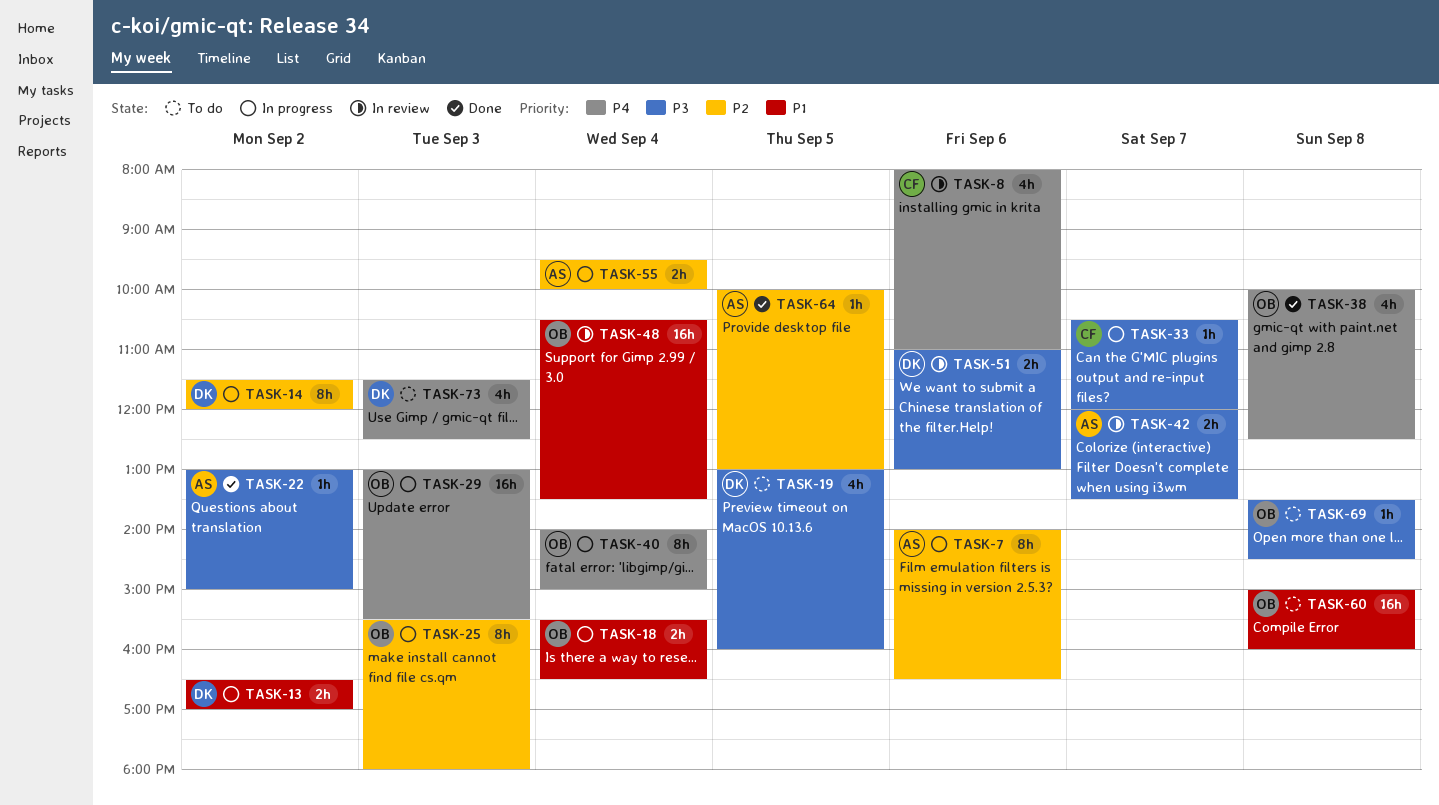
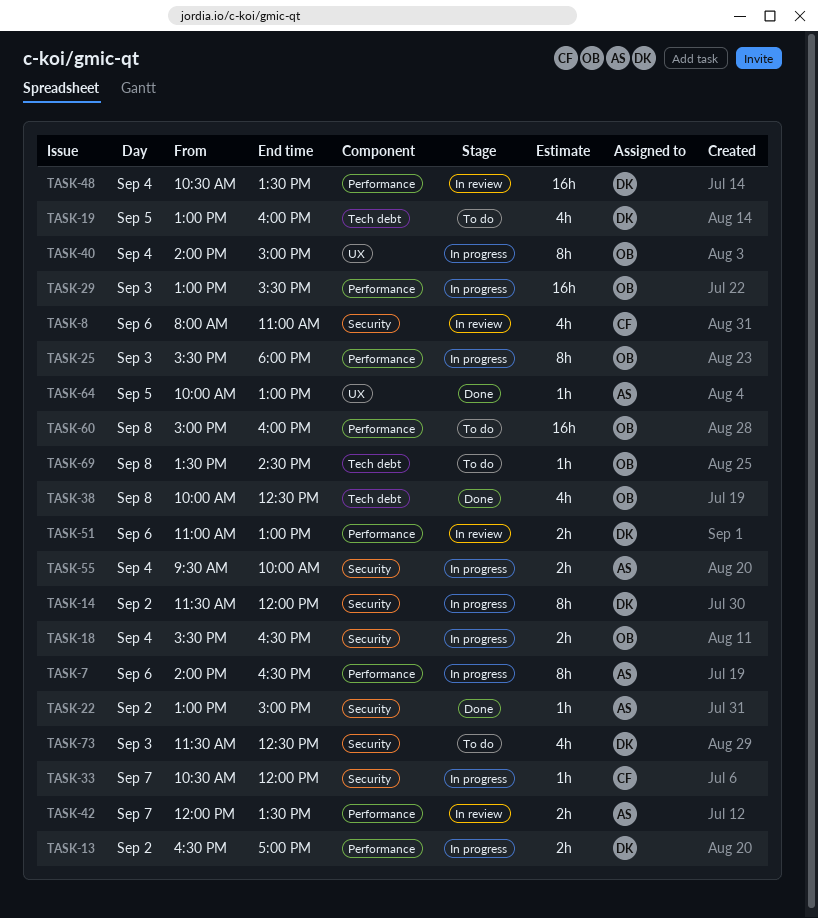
TASK-48, owner: OB -> DK

